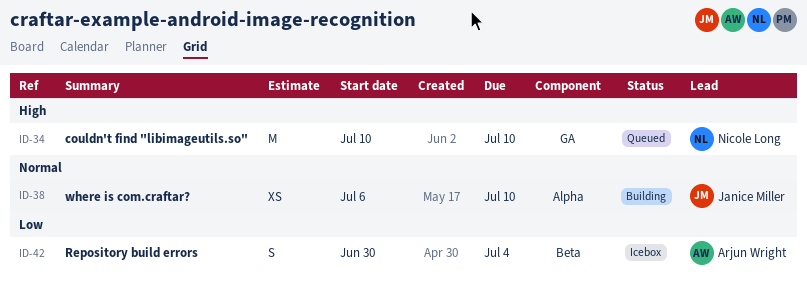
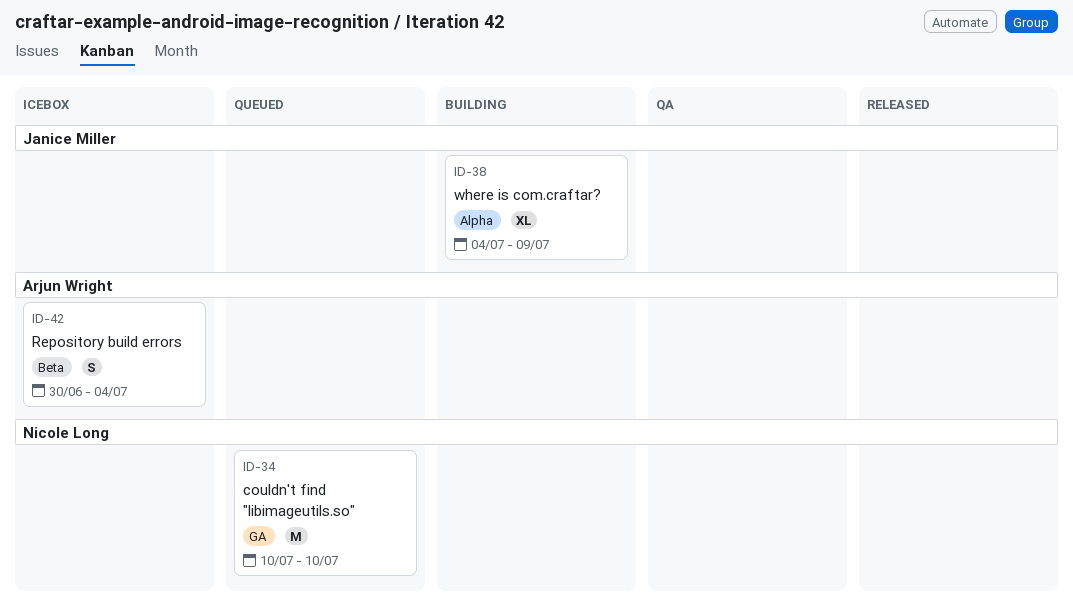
ID-38, estimate: XS -> XL
ID-38, start: Jul 6 -> Jul 4
ID-38, due: Jul 10 -> Jul 9

